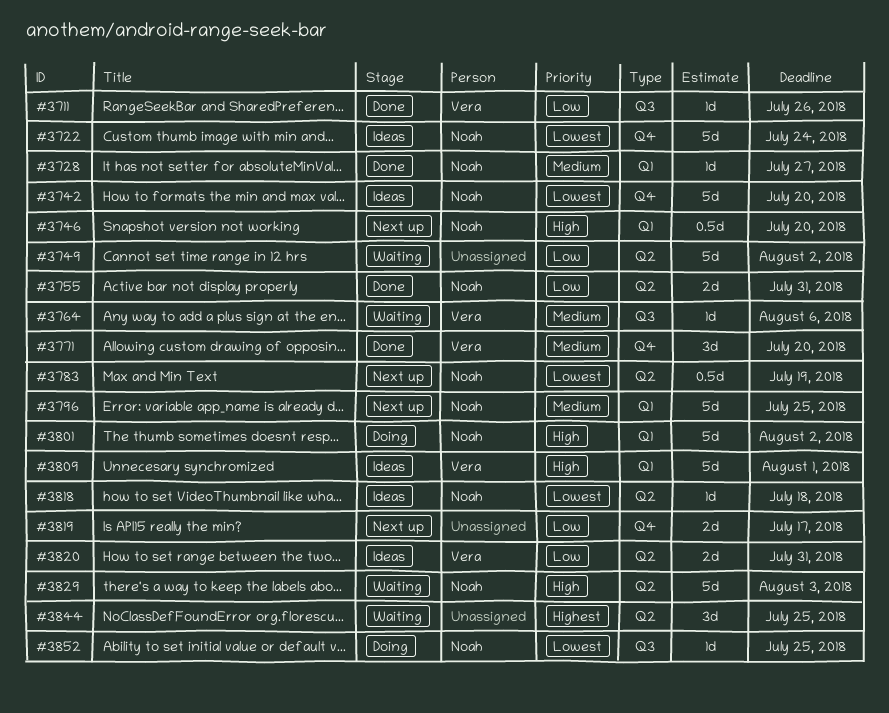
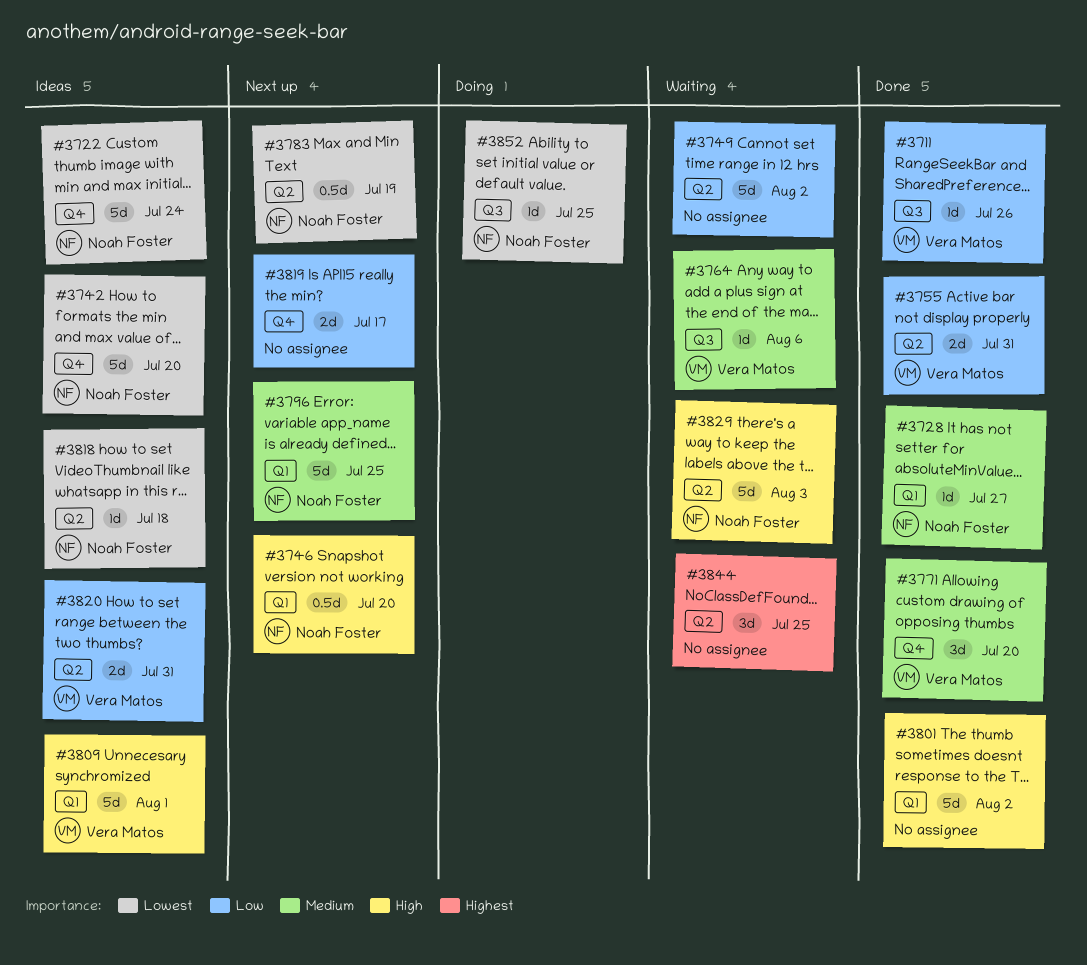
#3755, owner: Noah Foster -> Vera Matos
#3801, status: Doing -> Done
#3801, owner: Noah Foster -> none

